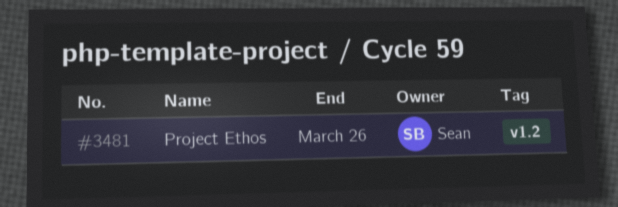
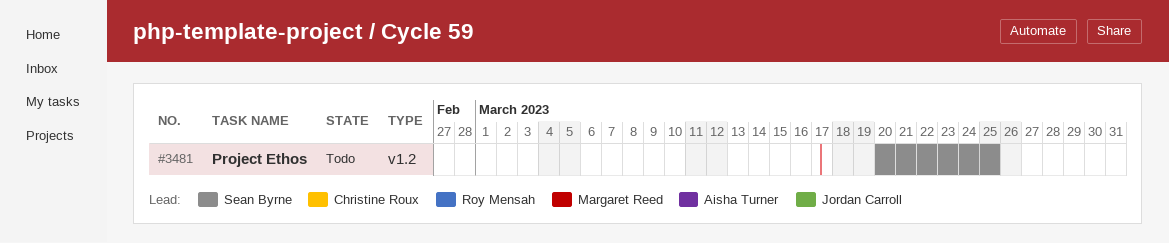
#3481, due: Mar 26 -> Mar 25

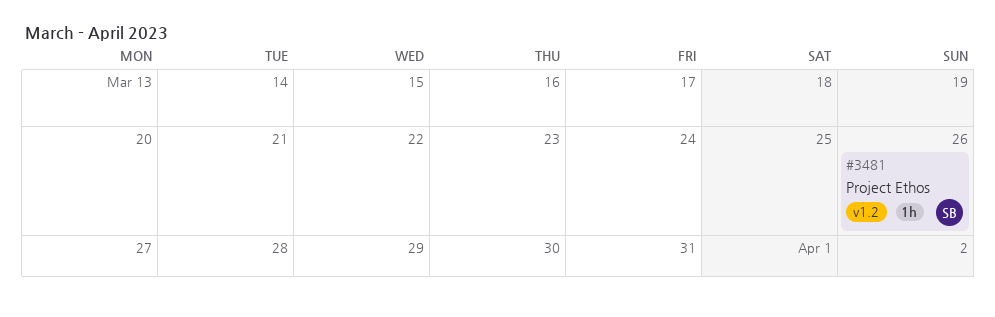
#3481, due: Mar 25 -> Mar 26

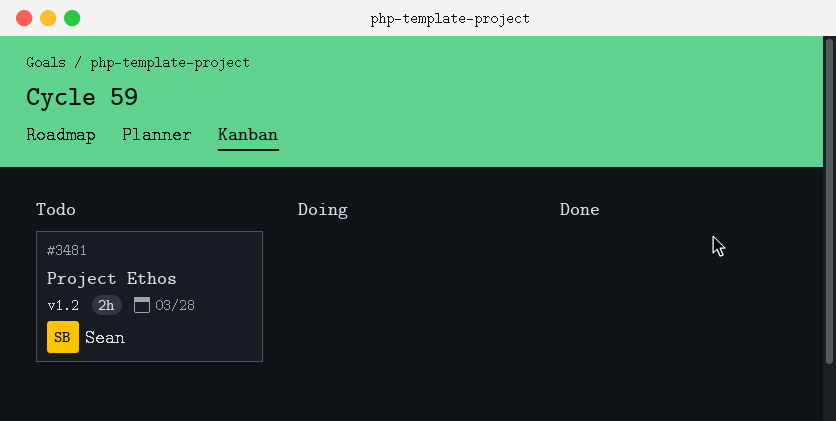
#3481, estimate: 1h -> 2h
#3481, due: Mar 26 -> Mar 28

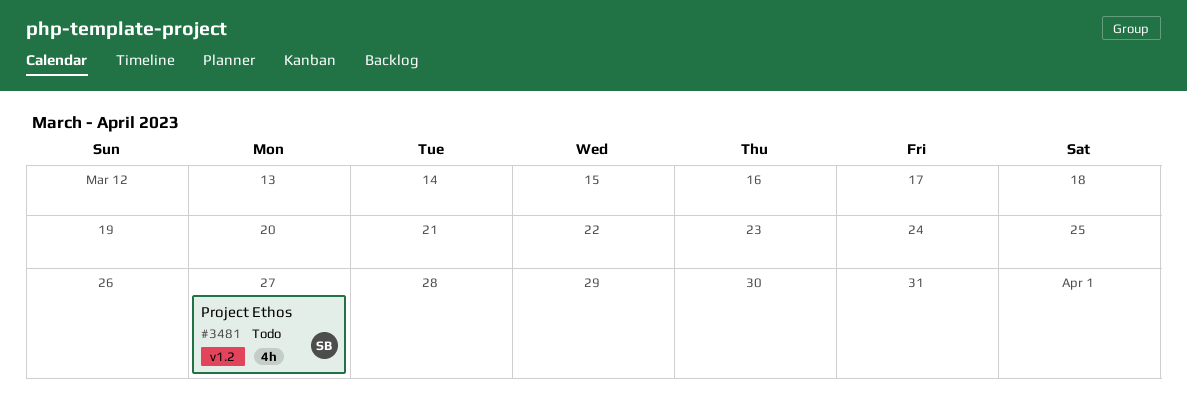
#3481, estimate: 2h -> 4h
#3481, due: Mar 28 -> Mar 27

